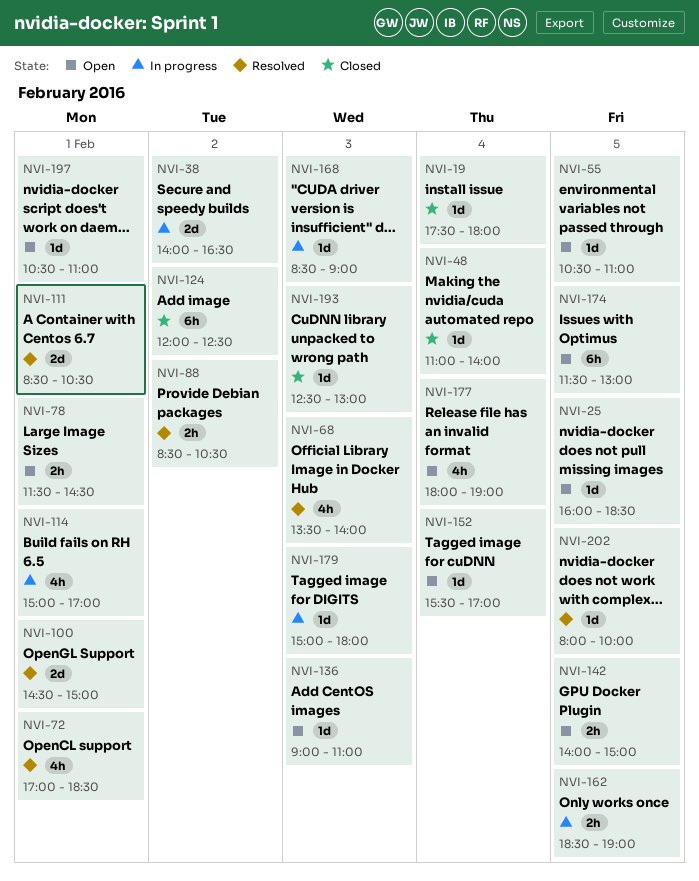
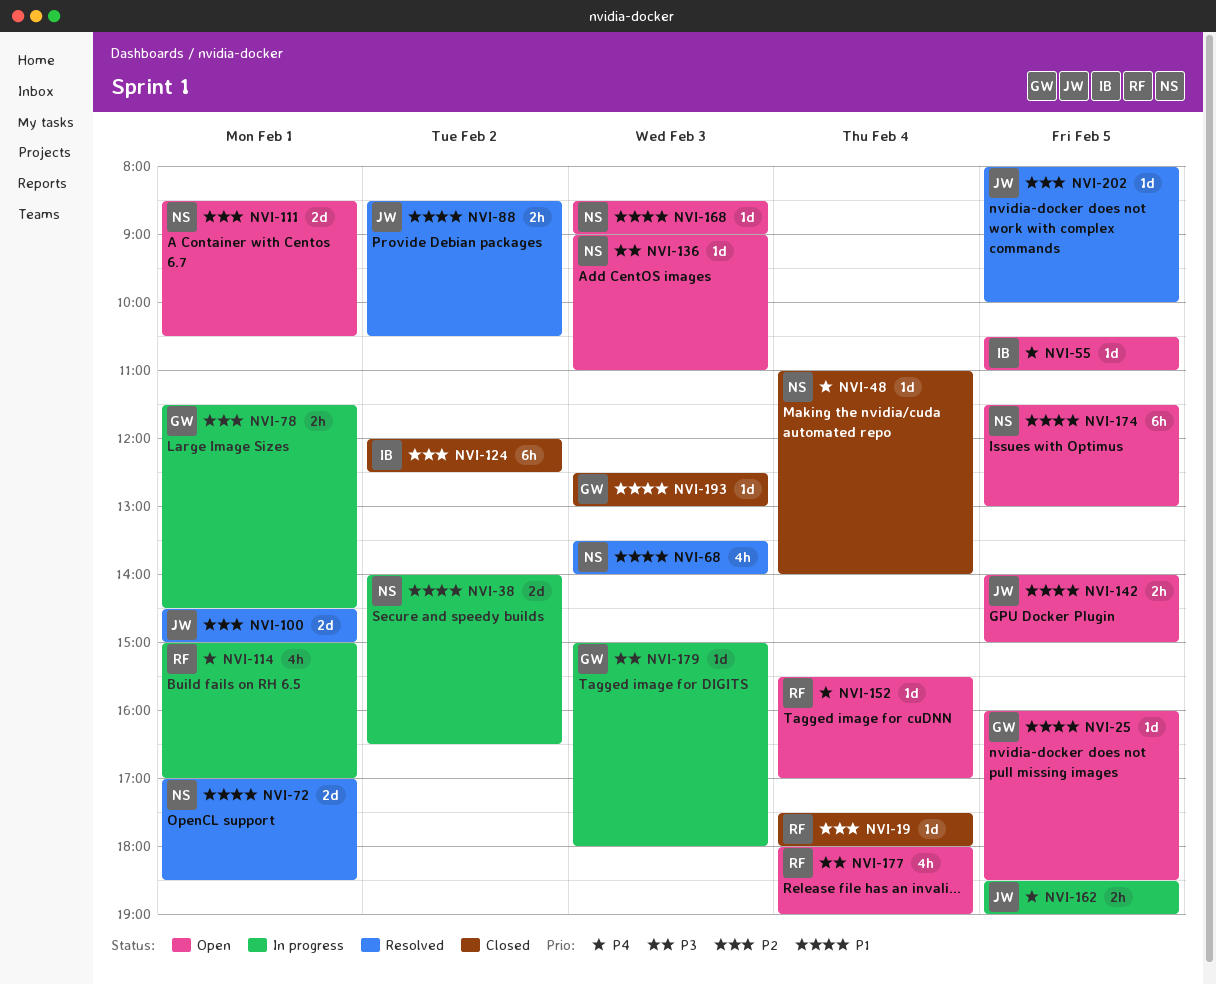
NVI-72, estimate: 4h -> 2d
NVI-78, status: Open -> In progress
NVI-111, status: Resolved -> Open
NVI-168, status: In progress -> Open
NVI-197: present -> none

